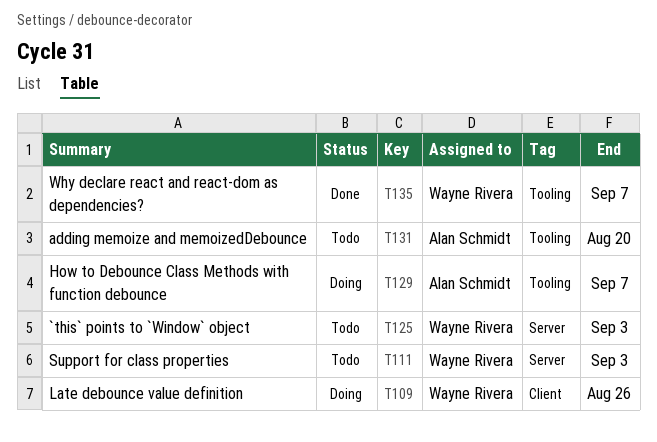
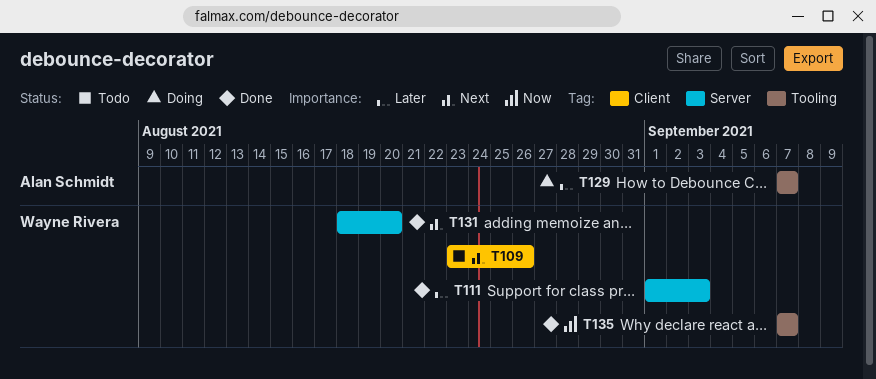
T109, status: Doing -> Todo
T111, status: Todo -> Done
T125: present -> none
T131, status: Todo -> Done
T131, owner: Alan Schmidt -> Wayne Rivera
T131, label: Tooling -> Server

